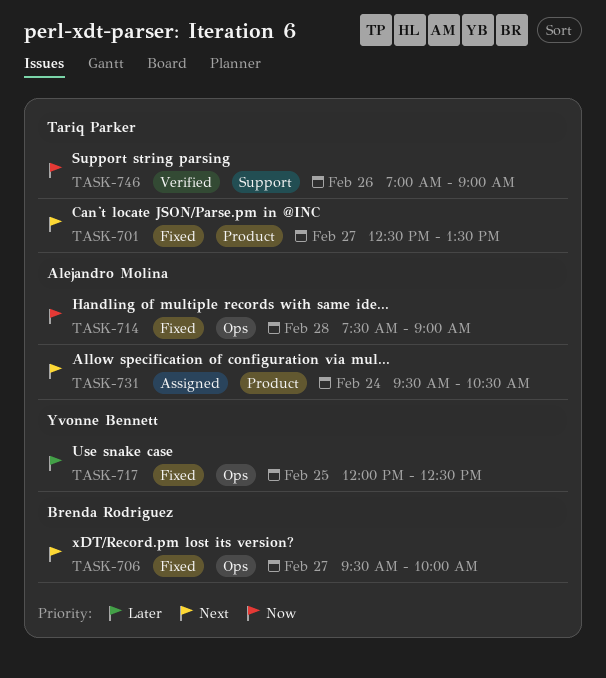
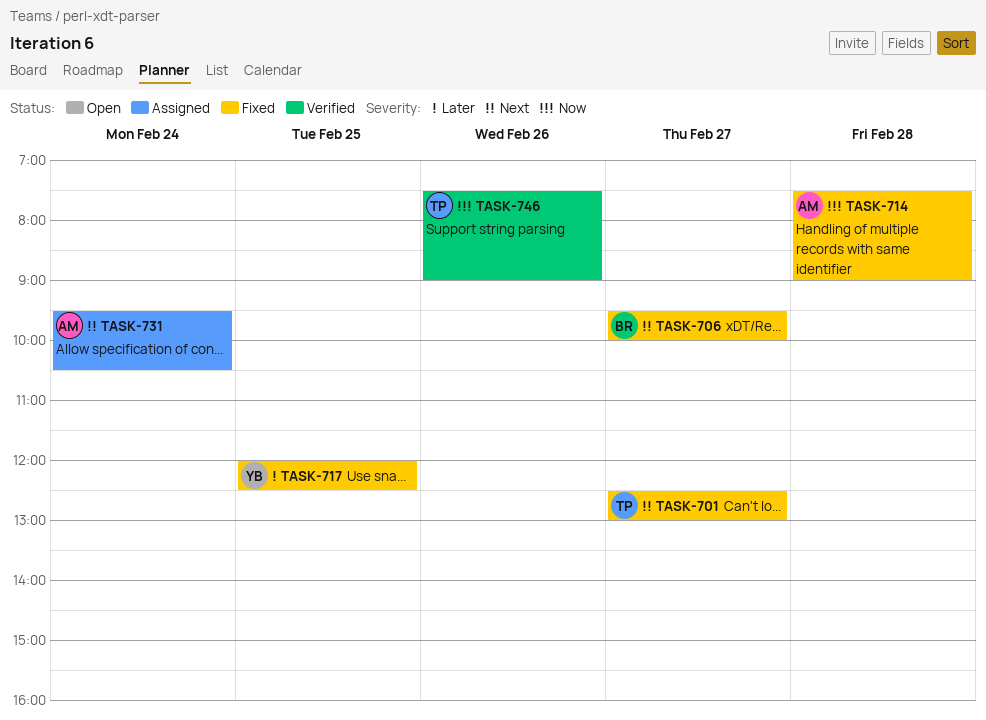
TASK-701, ends: 13:30 -> 13:00
TASK-746, begins: 07:00 -> 07:30

